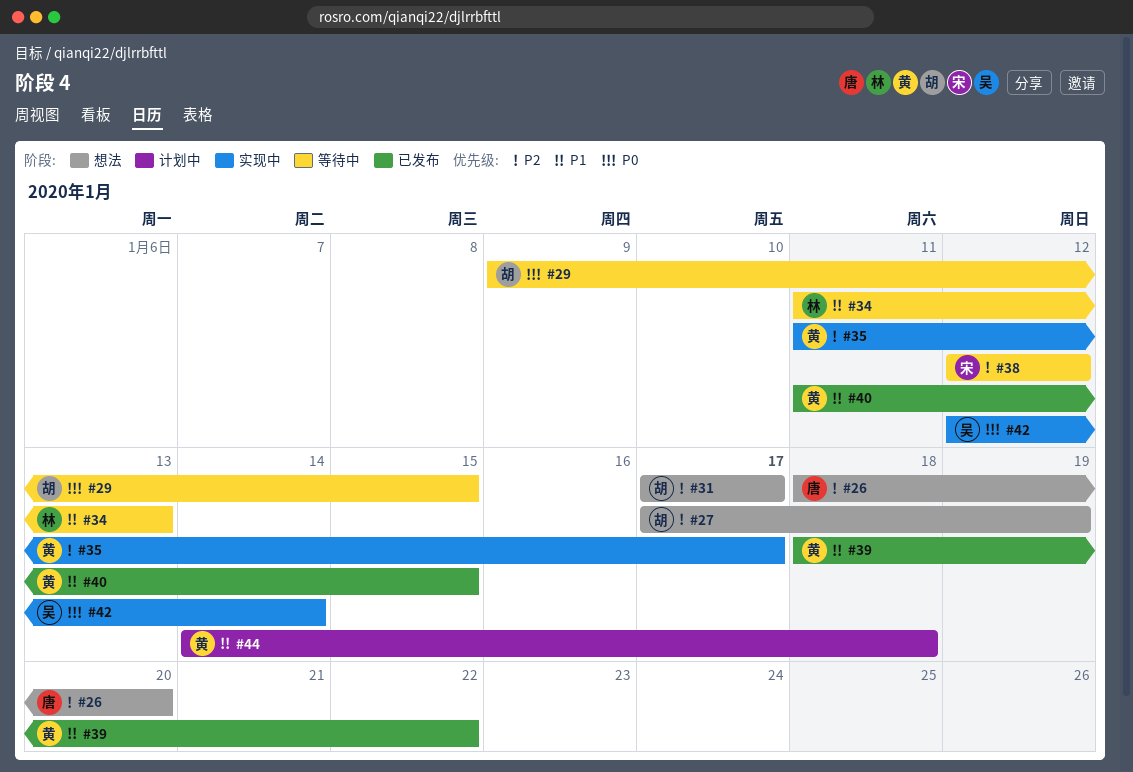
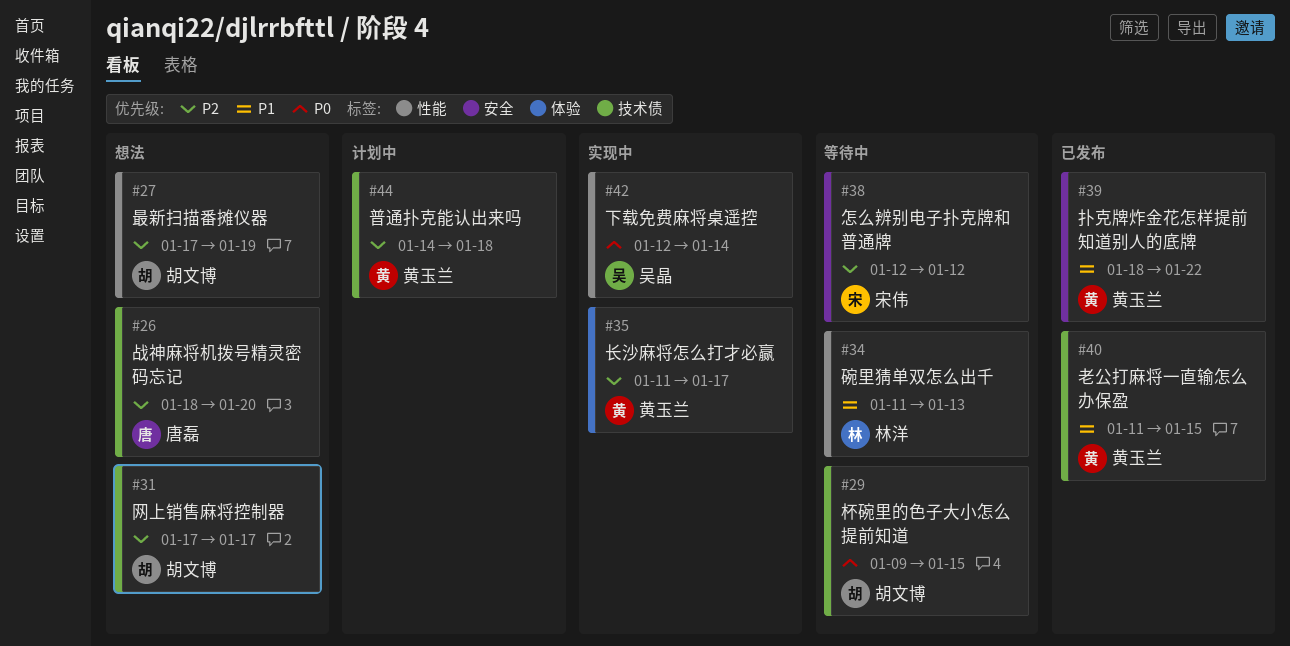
#44, priority: P1 -> P2

